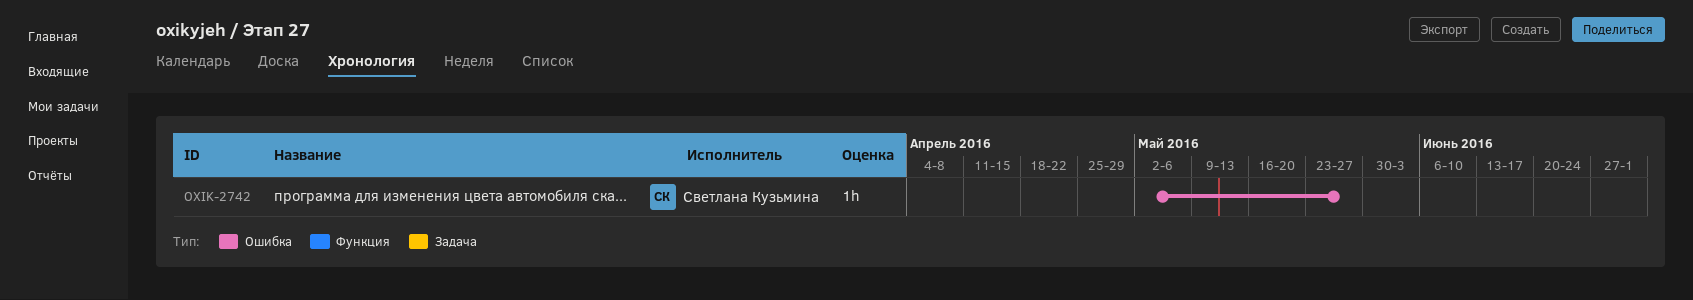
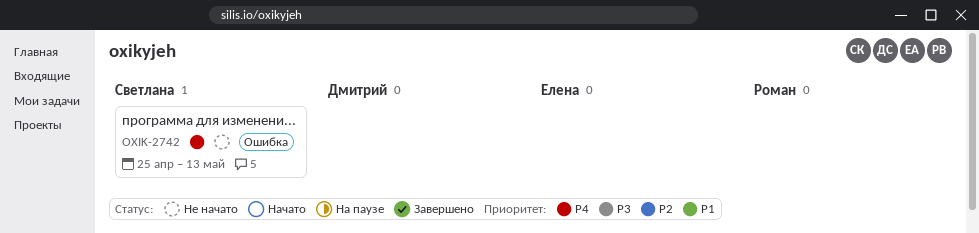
OXIK-2742, start: May 2 -> Apr 25
OXIK-2742, due: May 27 -> May 13

